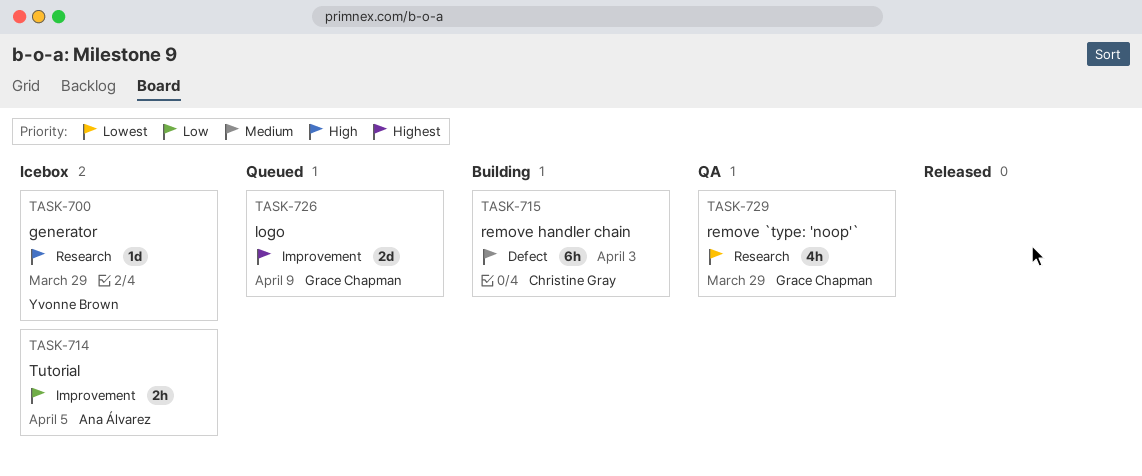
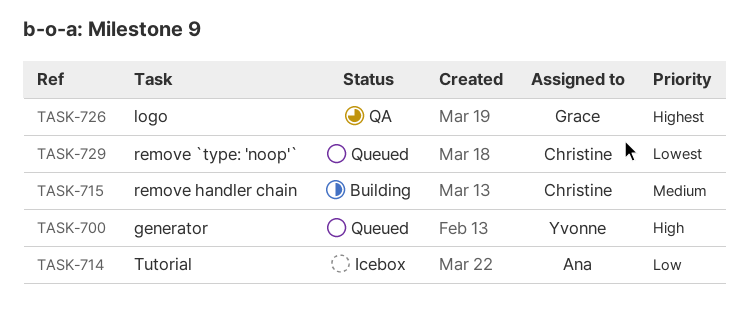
TASK-700, status: Icebox -> Queued
TASK-726, status: Queued -> QA
TASK-729, status: QA -> Queued
TASK-729, owner: Grace Chapman -> Christine Gray

